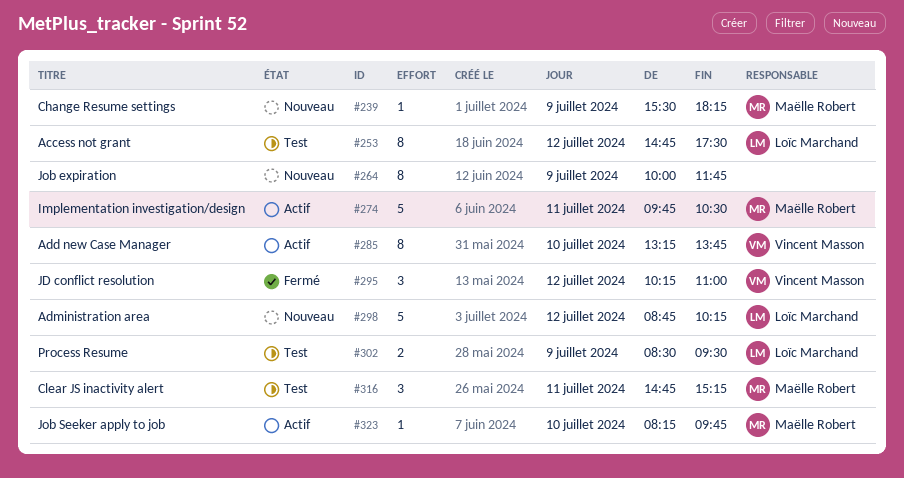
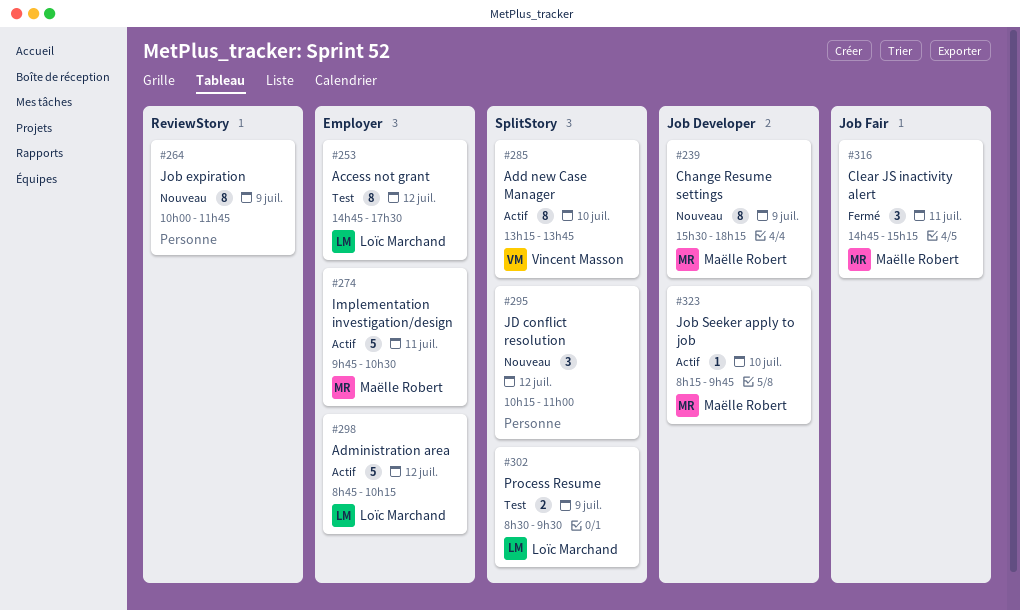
#239, estimate: 1 -> 8
#295, status: Fermé -> Nouveau
#295, owner: Vincent Masson -> none
#298, status: Nouveau -> Actif
#316, status: Test -> Fermé

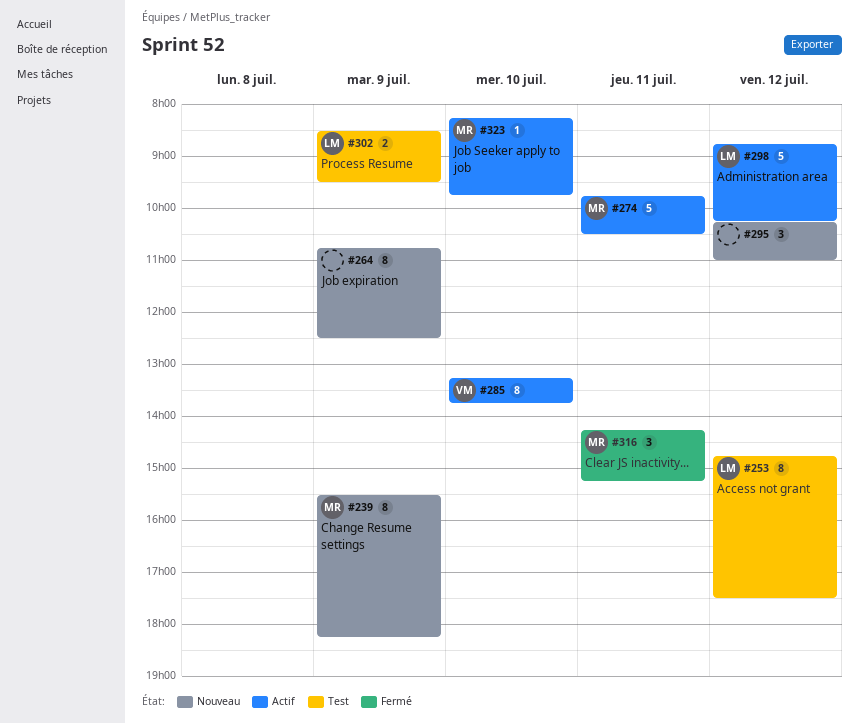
#264, begins: 10:00 -> 10:45
#264, ends: 11:45 -> 12:30
#316, begins: 14:45 -> 14:15

